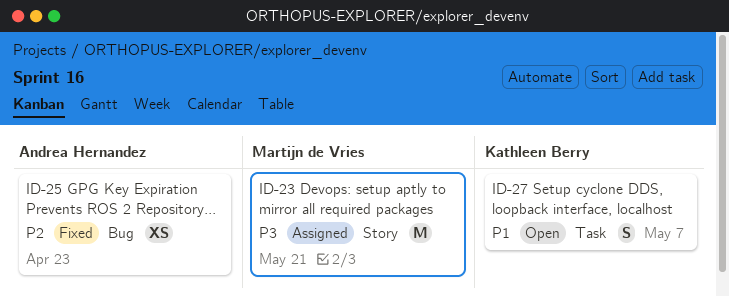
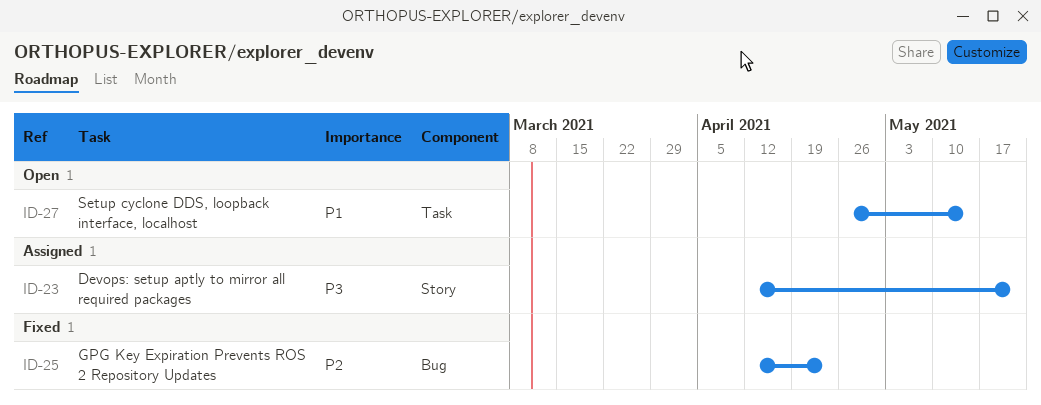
ID-27, due: May 7 -> May 14

